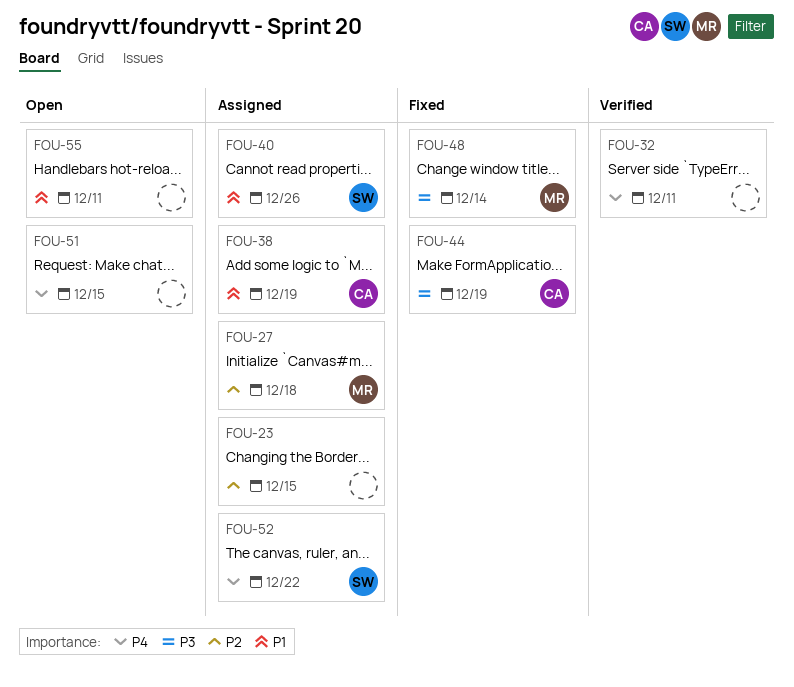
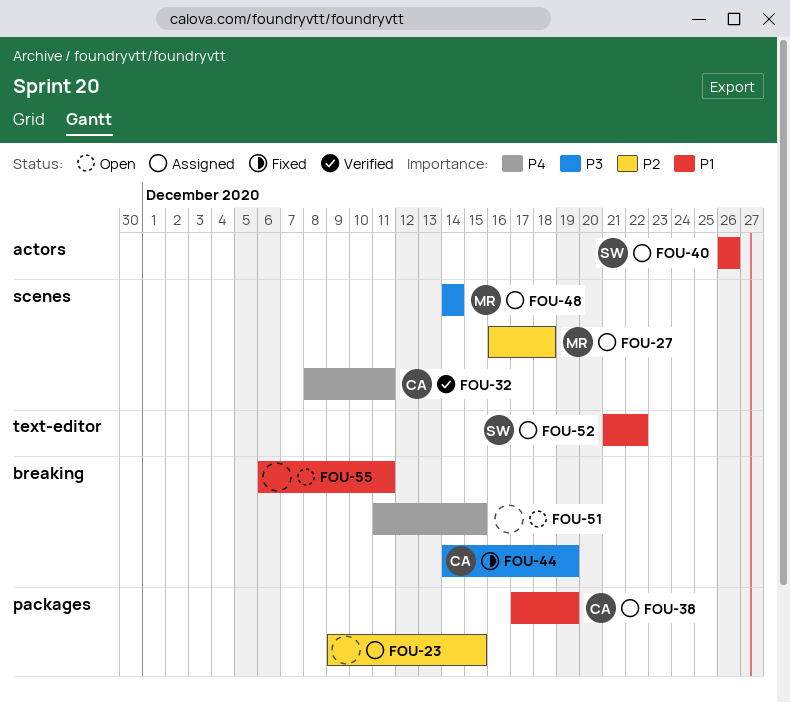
FOU-32, owner: none -> CA
FOU-48, status: Fixed -> Assigned
FOU-52, priority: P4 -> P1

